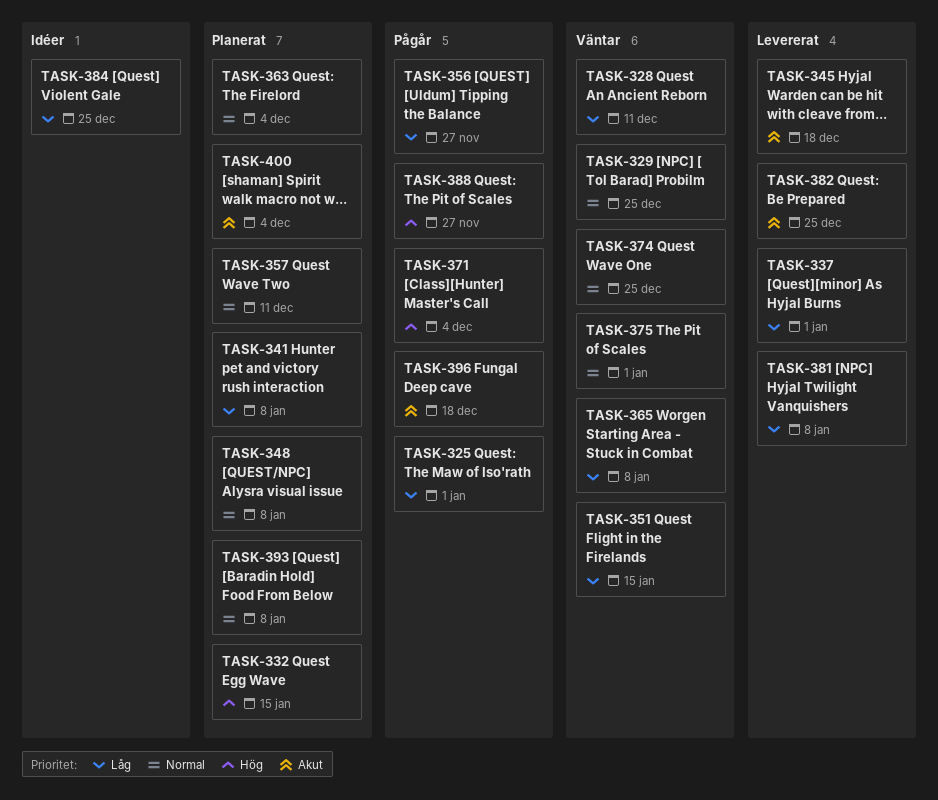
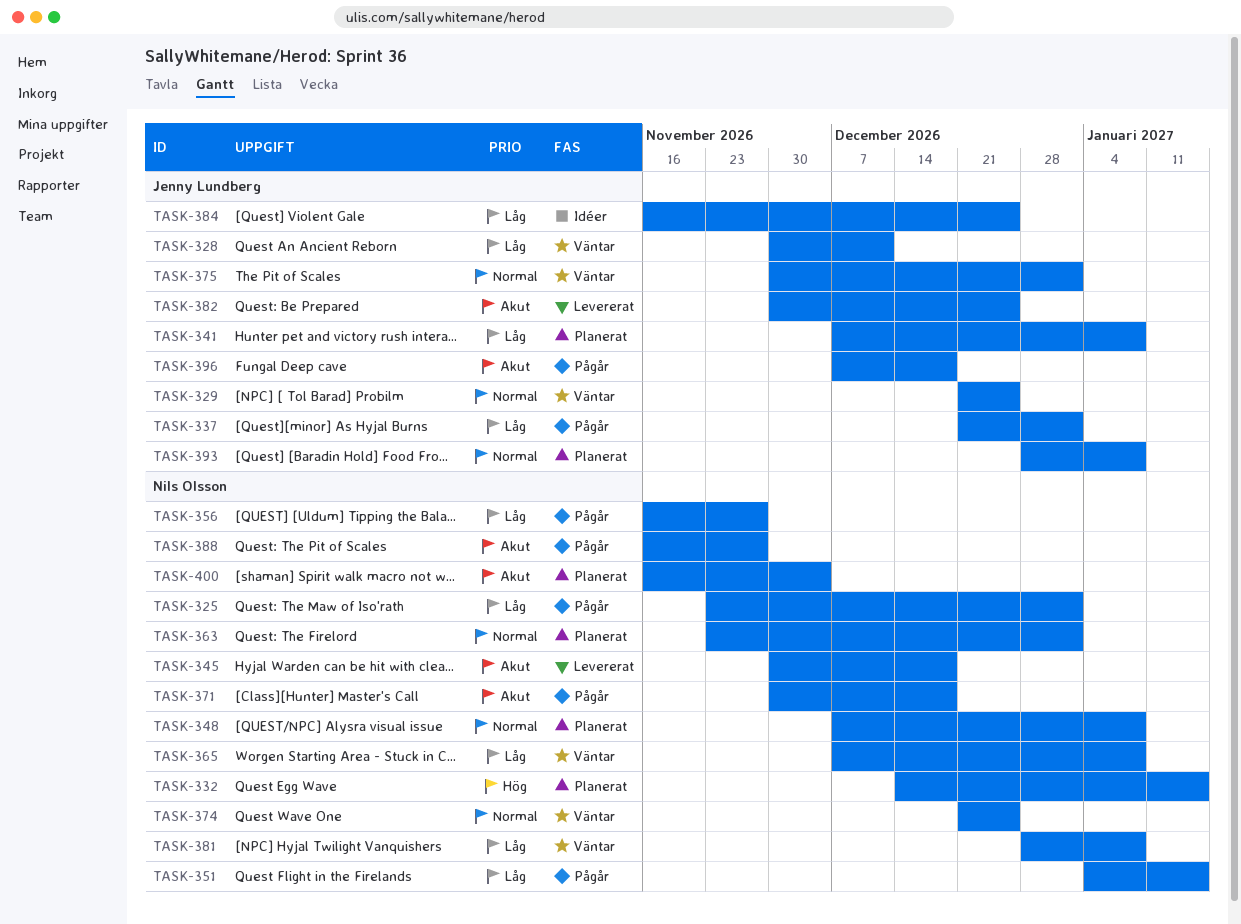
TASK-337, status: Levererat -> Pågår
TASK-351, status: Väntar -> Pågår
TASK-357: present -> none
TASK-363, due: Dec 4 -> Jan 1
TASK-371, priority: Hög -> Akut
TASK-371, due: Dec 4 -> Dec 18
TASK-381, status: Levererat -> Väntar
TASK-388, priority: Hög -> Akut

